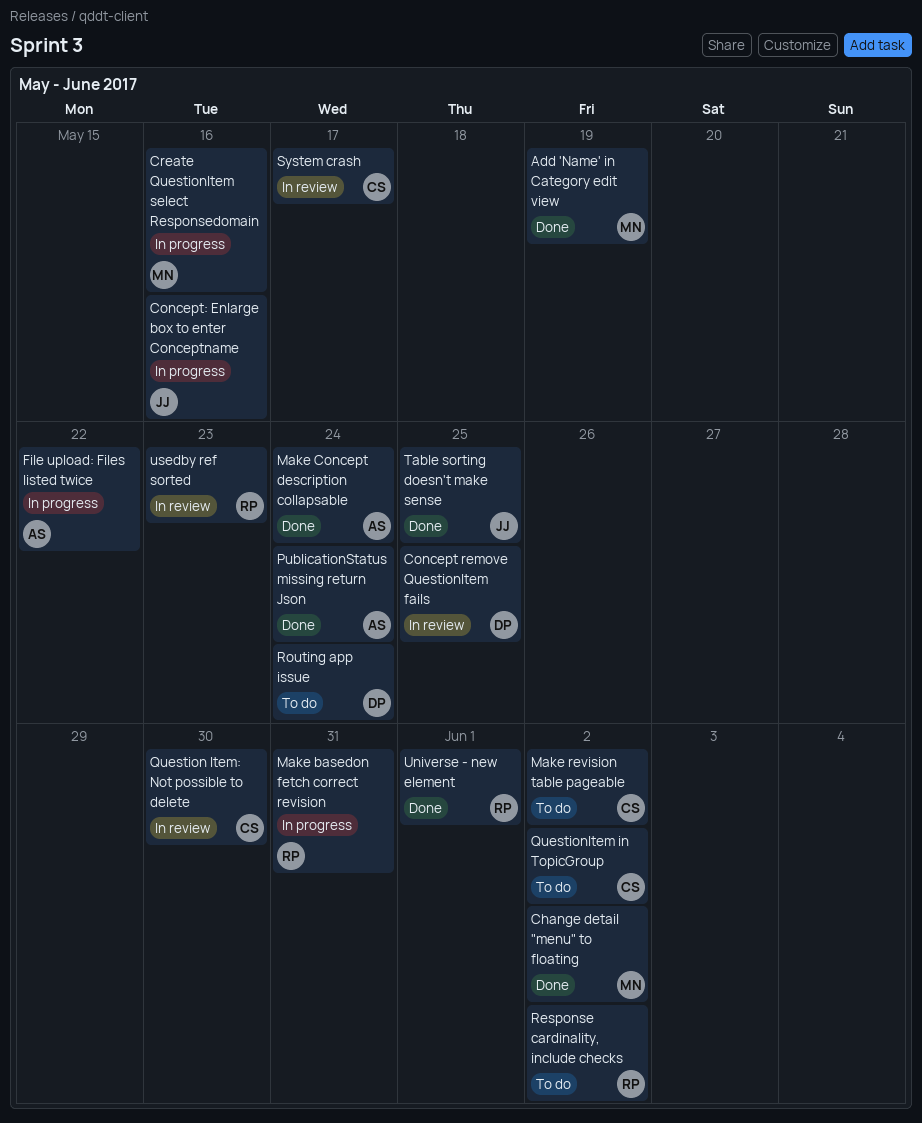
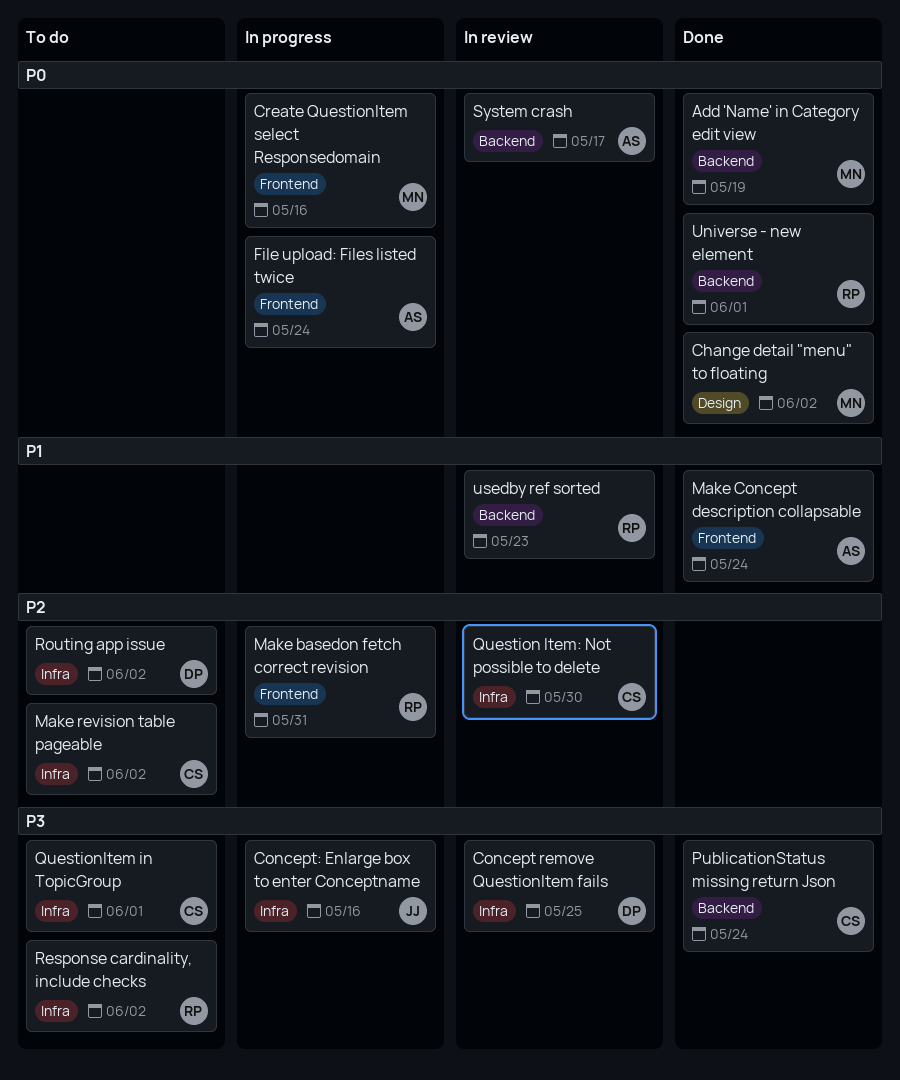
File upload: Files listed twice, due: May 22 -> May 24
PublicationStatus missing return Json, owner: AS -> CS
QuestionItem in TopicGroup, due: Jun 2 -> Jun 1
Routing app issue, due: May 24 -> Jun 2
System crash, owner: CS -> AS
Table sorting doesn't make sense: present -> none

